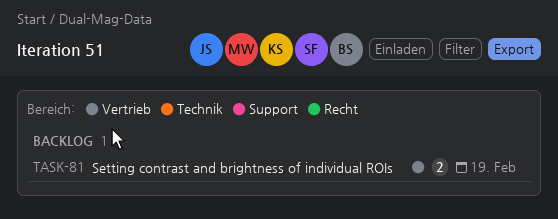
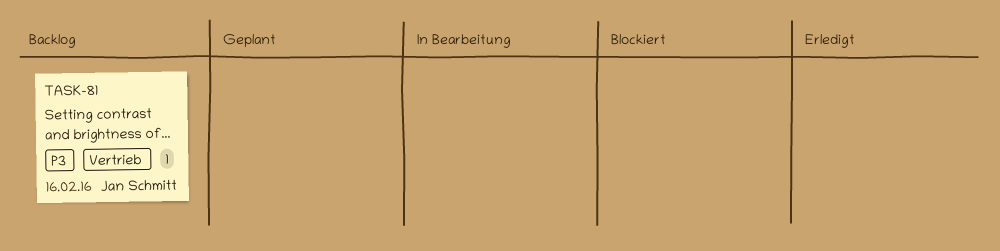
TASK-81, estimate: 2 -> 1
TASK-81, due: Feb 19 -> Feb 16

